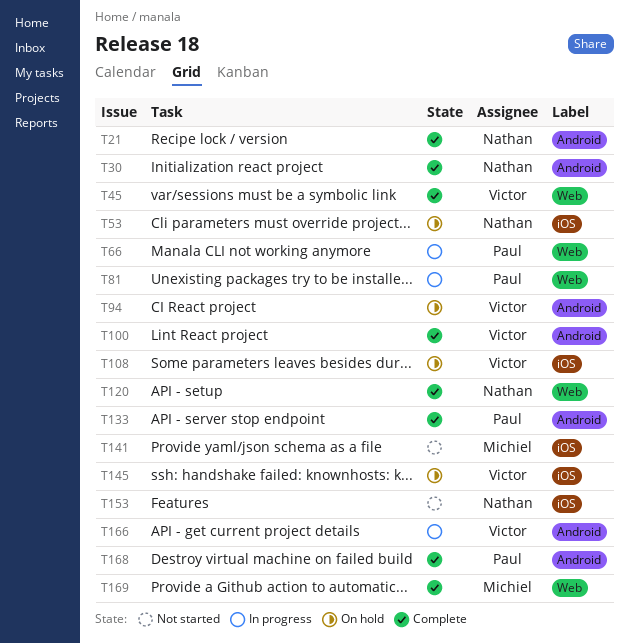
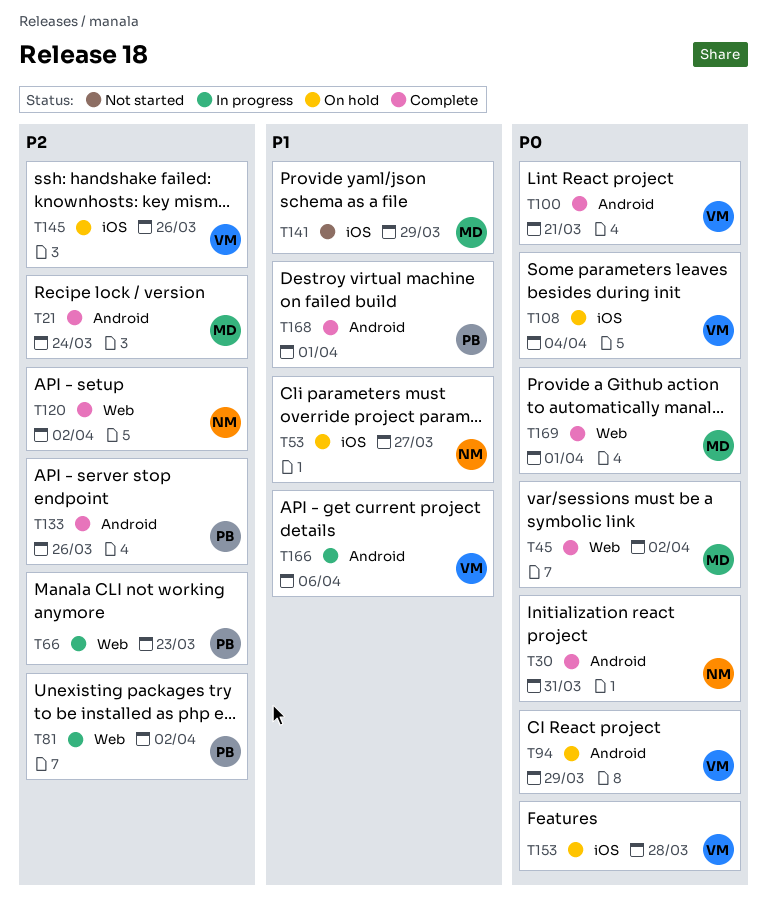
T21, owner: Nathan -> Michiel
T45, owner: Victor -> Michiel
T153, status: Not started -> On hold
T153, owner: Nathan -> Victor

